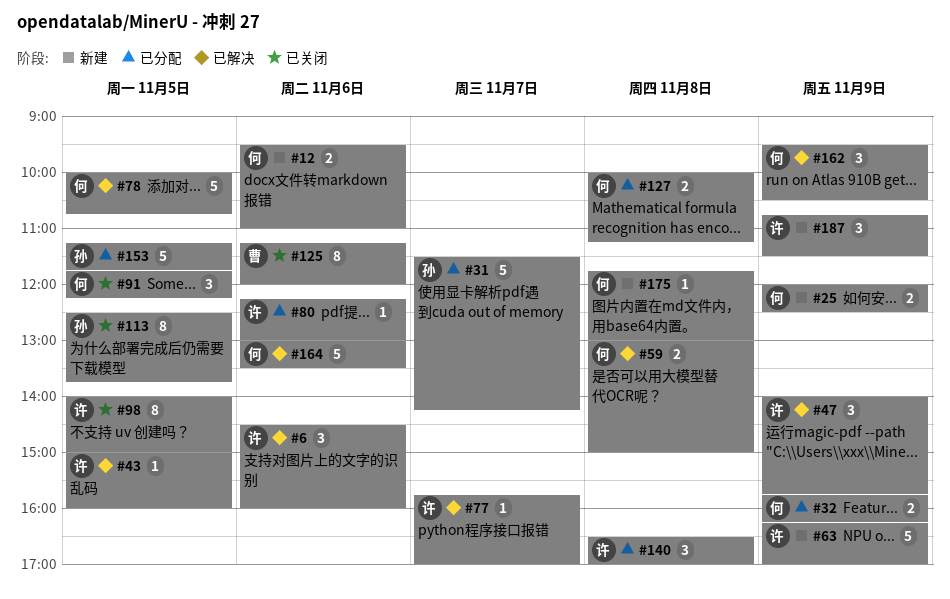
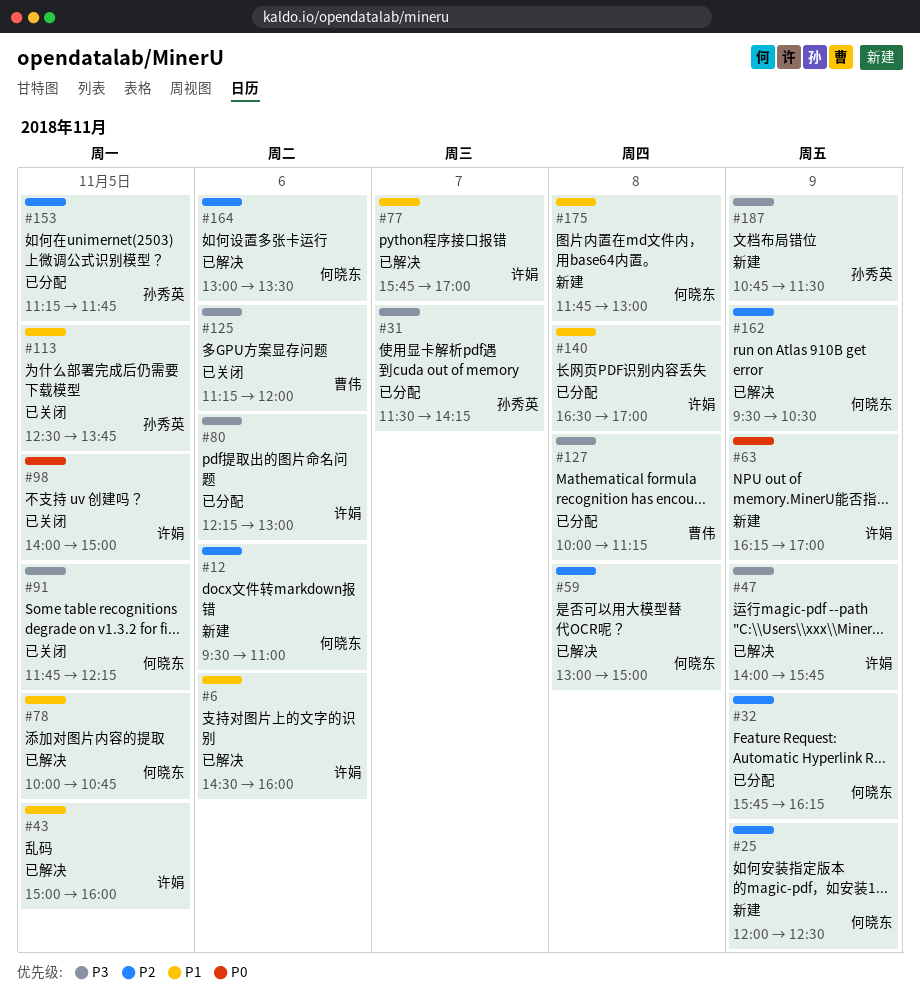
#127, owner: 何晓东 -> 曹伟
#187, owner: 许娟 -> 孙秀英

